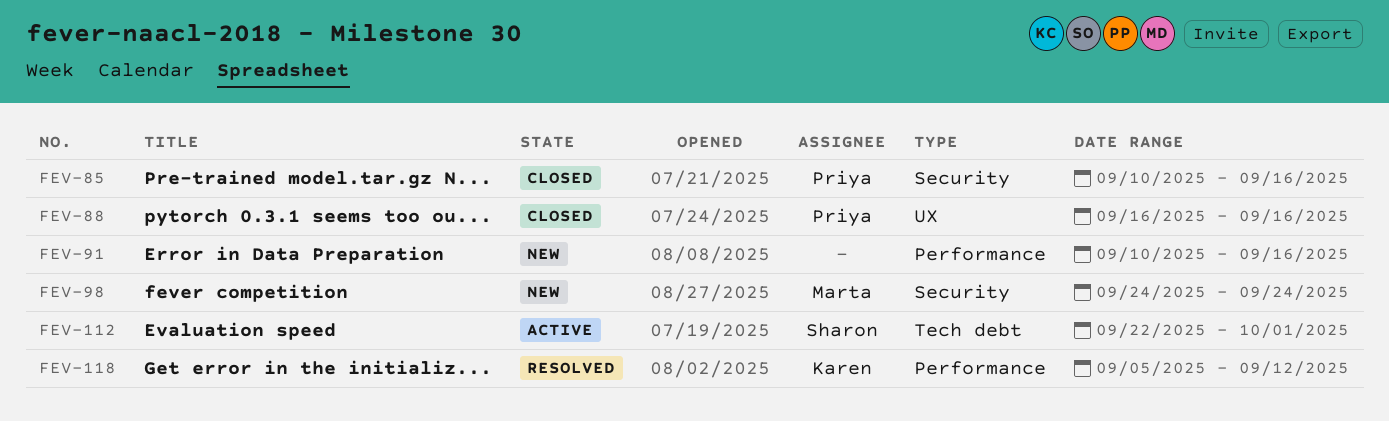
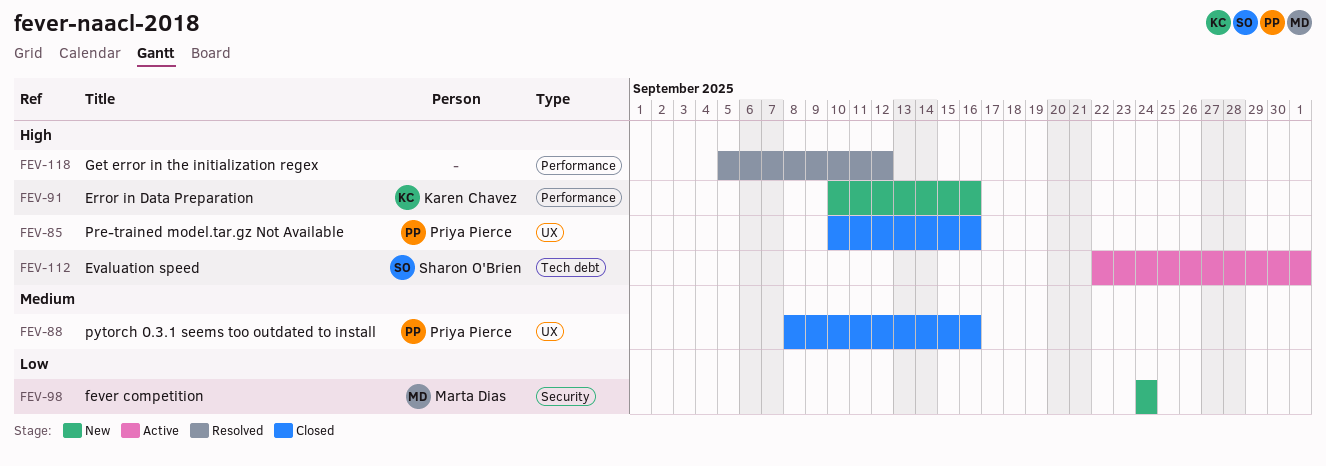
FEV-85, label: Security -> UX
FEV-88, start: Sep 16 -> Sep 8
FEV-91, owner: none -> Karen Chavez
FEV-118, owner: Karen Chavez -> none

